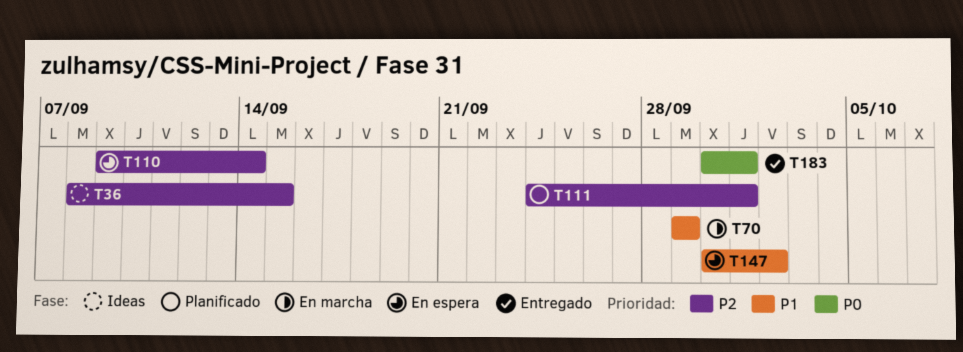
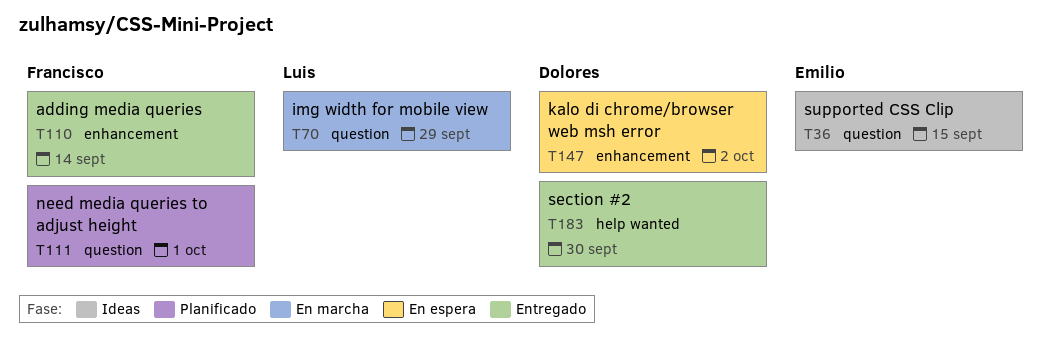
T110, status: En espera -> Entregado
T183, due: Oct 1 -> Sep 30

